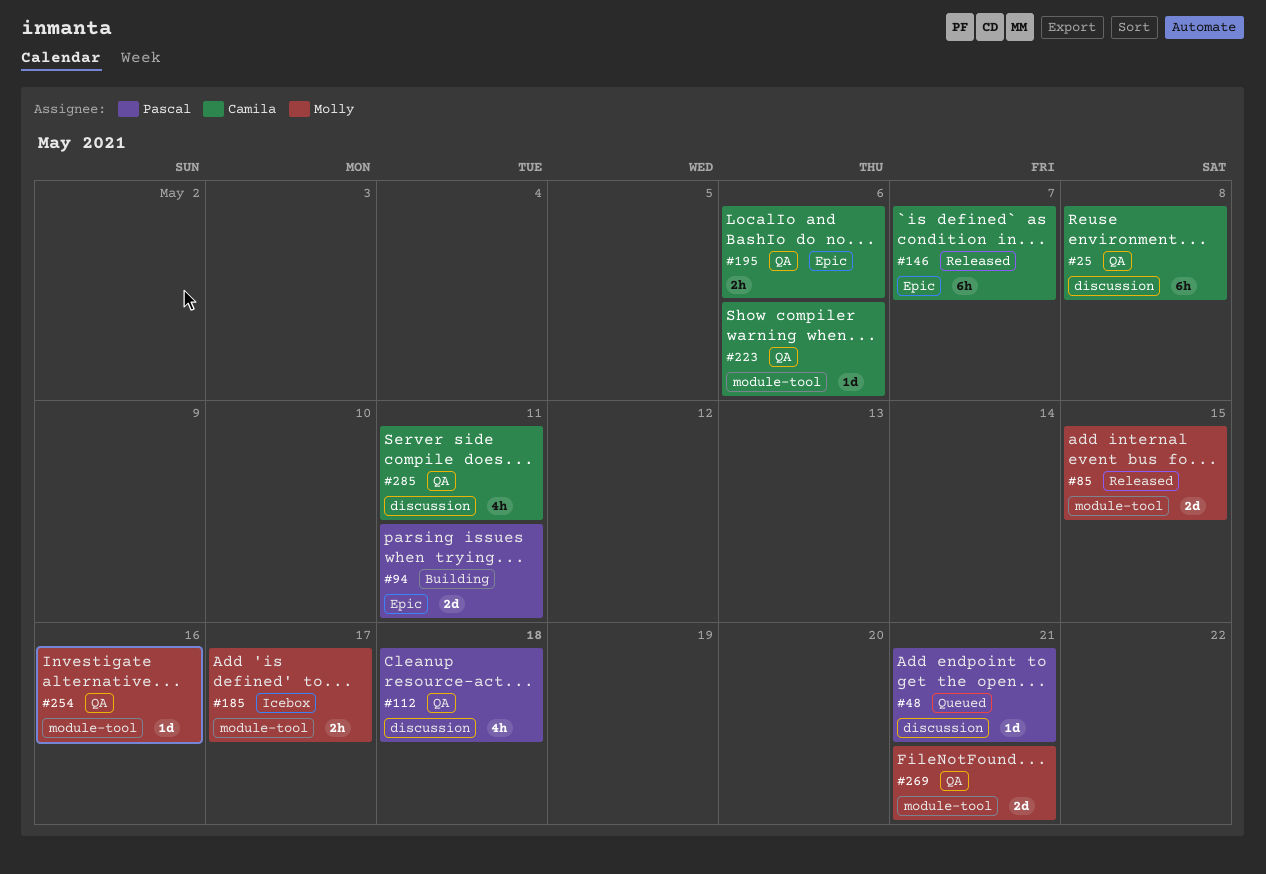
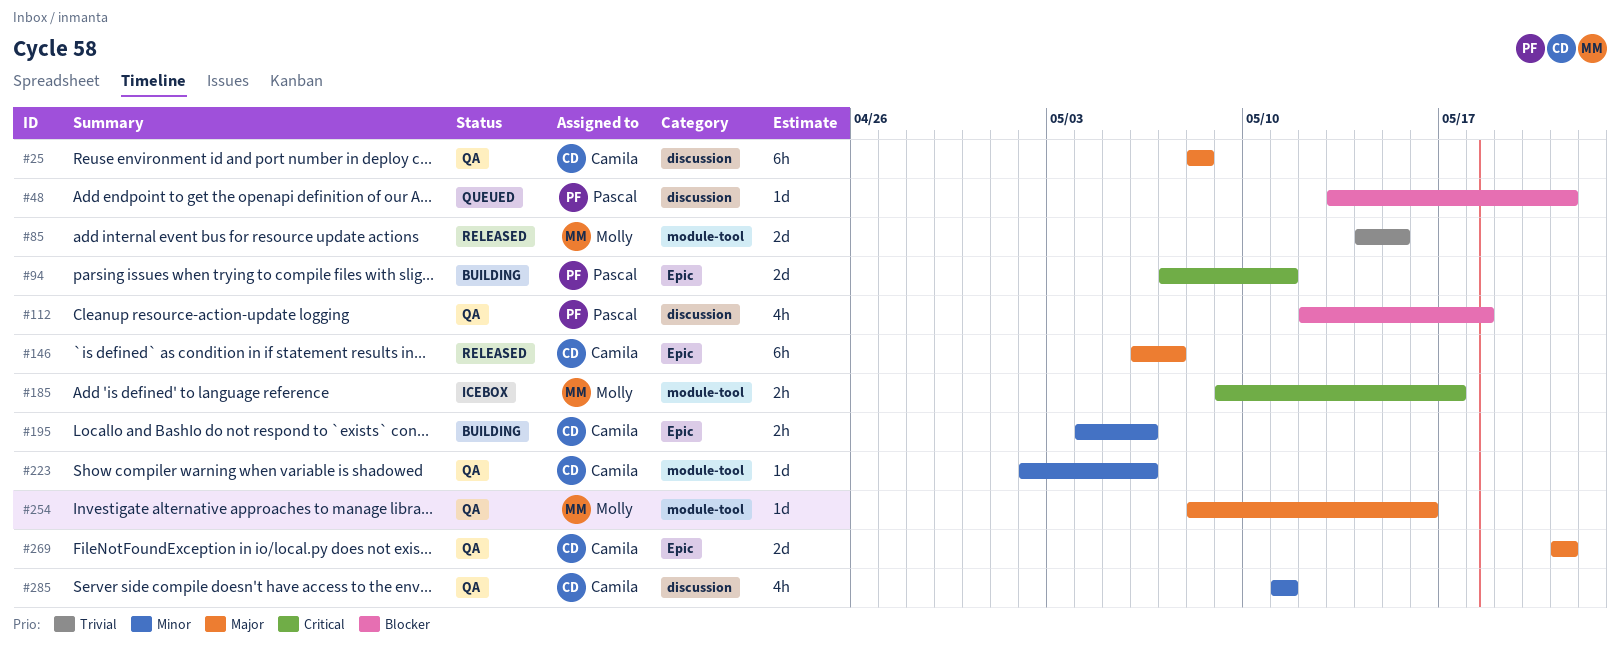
#195, status: QA -> Building
#269, owner: Molly -> Camila
#269, label: module-tool -> Epic

